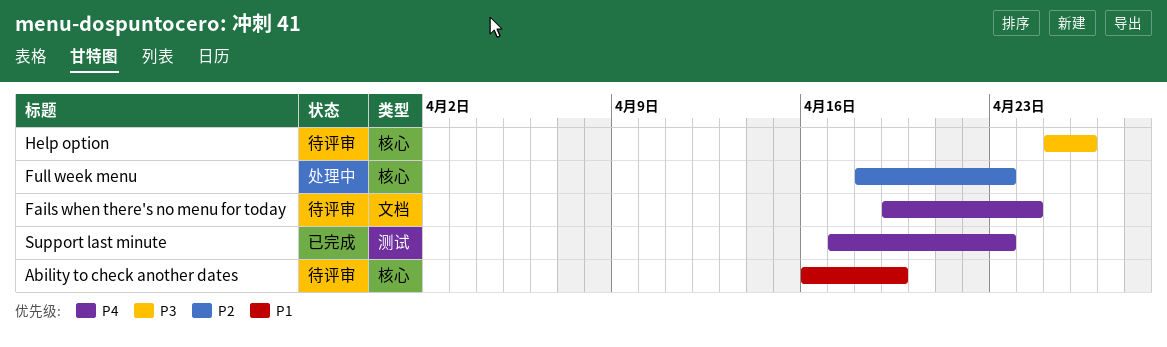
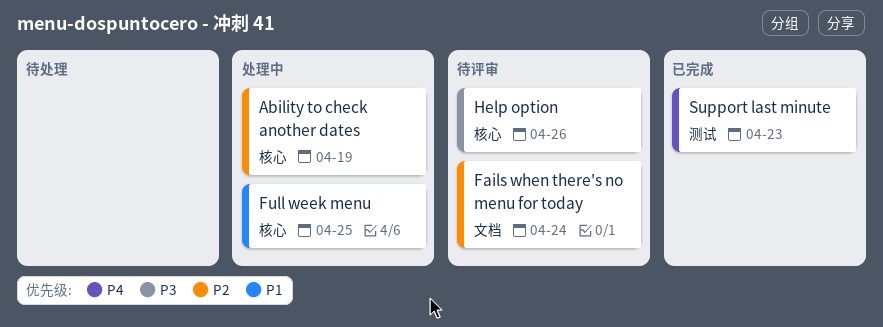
Ability to check another dates, status: 待评审 -> 处理中
Ability to check another dates, priority: P1 -> P2
Fails when there's no menu for today, priority: P4 -> P2
Full week menu, priority: P2 -> P1
Full week menu, due: Apr 23 -> Apr 25

